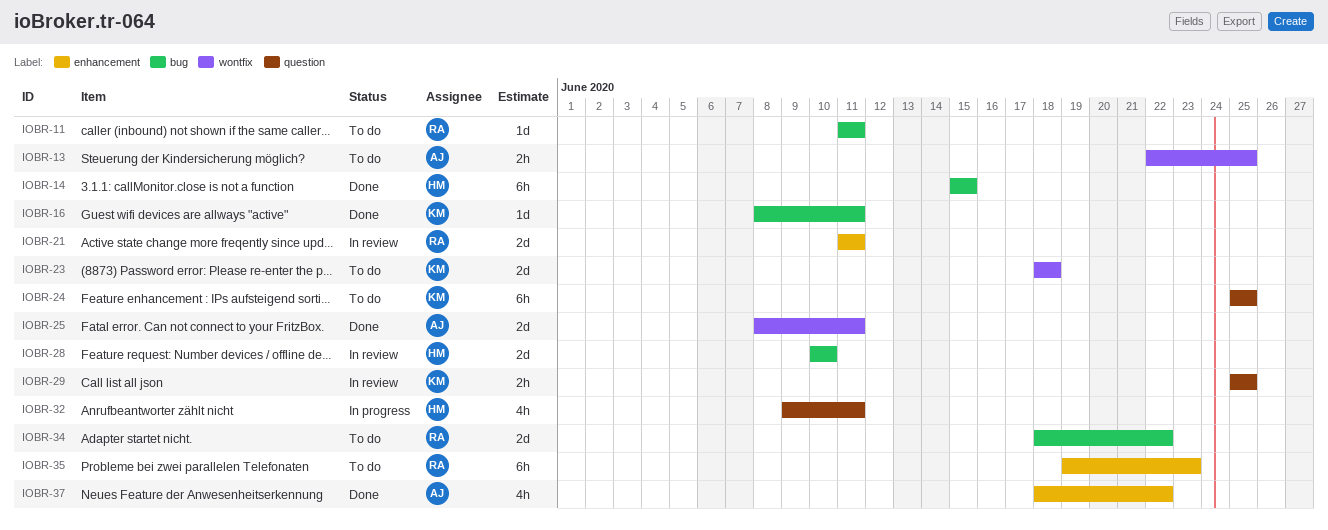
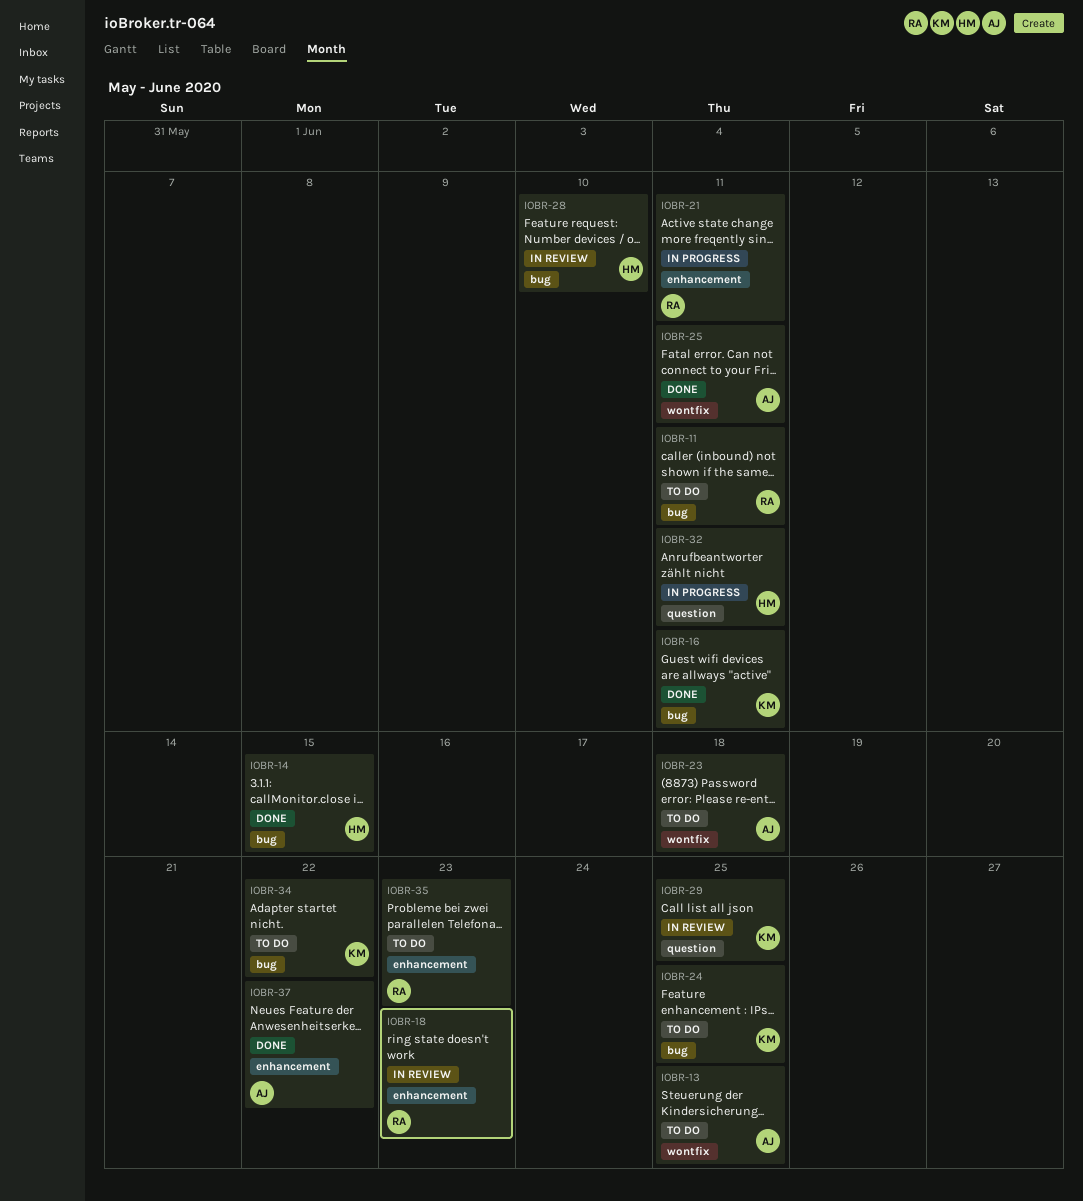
IOBR-18: none -> present
IOBR-21, status: In review -> In progress
IOBR-23, owner: KM -> AJ
IOBR-24, label: question -> bug
IOBR-34, owner: RA -> KM

